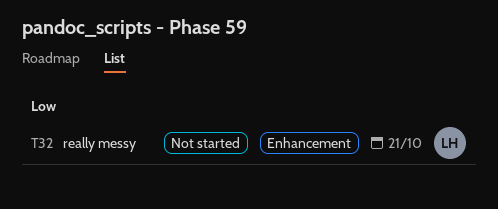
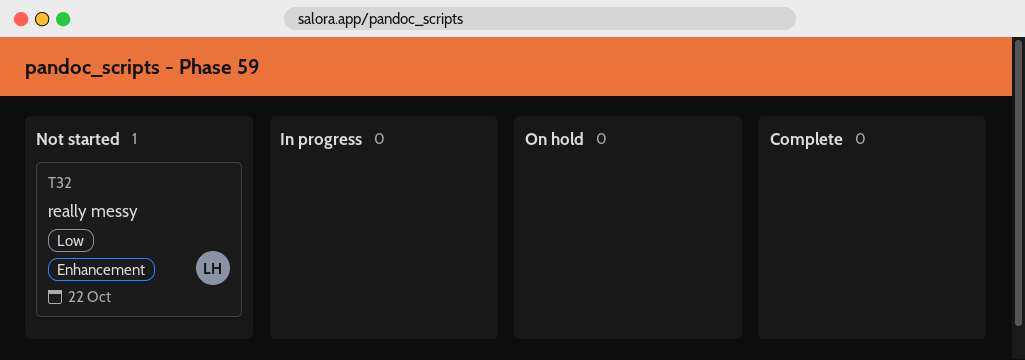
T32, due: Oct 21 -> Oct 22

